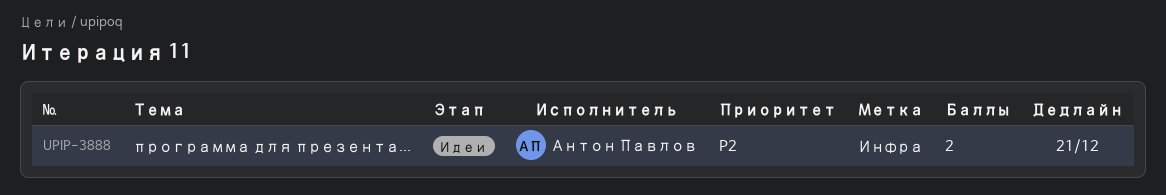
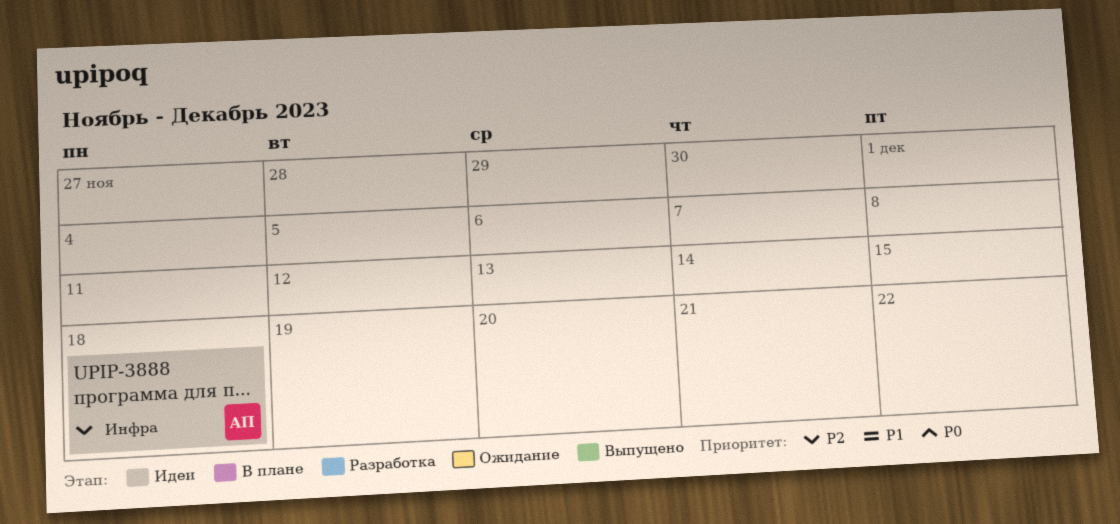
UPIP-3888, due: Dec 21 -> Dec 18

